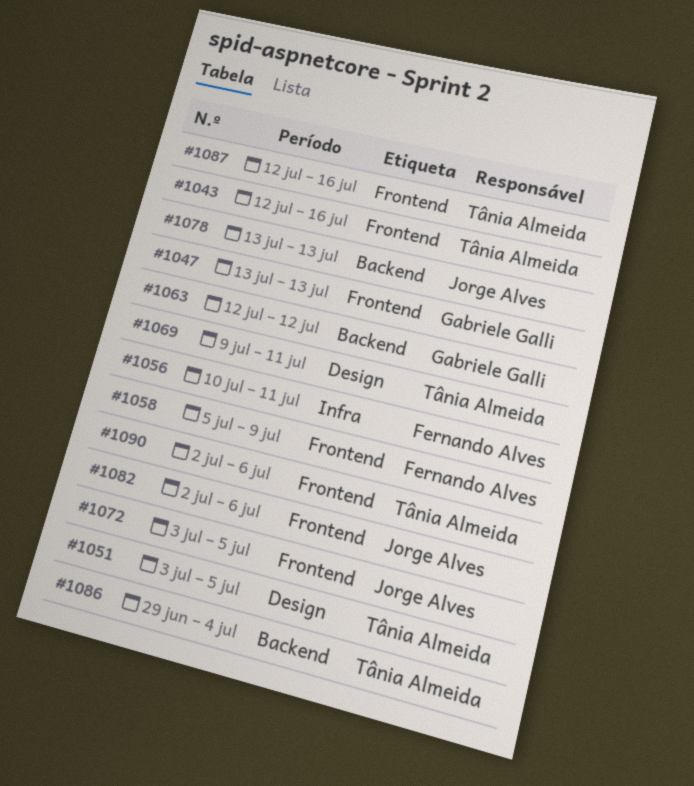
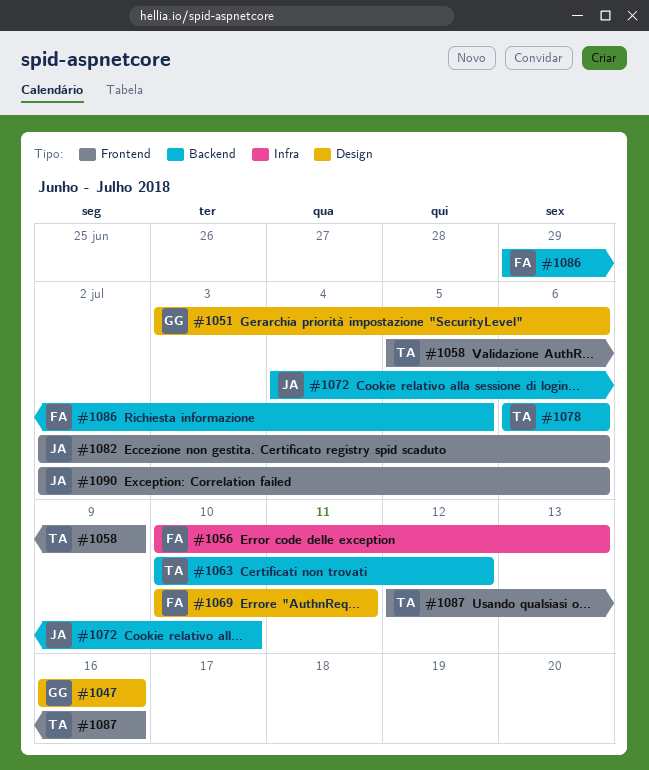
#1043: present -> none
#1047, label: Frontend -> Design
#1047, start: Jul 13 -> Jul 16
#1047, due: Jul 13 -> Jul 16
#1051, owner: Tânia Almeida -> Gabriele Galli
#1051, due: Jul 5 -> Jul 6
#1056, due: Jul 11 -> Jul 13
#1058, owner: Fernando Alves -> Tânia Almeida
#1063, owner: Gabriele Galli -> Tânia Almeida
#1063, start: Jul 12 -> Jul 10
#1069, owner: Tânia Almeida -> Fernando Alves
#1069, start: Jul 9 -> Jul 10
#1072, label: Frontend -> Backend
#1072, start: Jul 3 -> Jul 4
#1072, due: Jul 5 -> Jul 10
#1078, owner: Jorge Alves -> Tânia Almeida
#1078, start: Jul 13 -> Jul 6
#1078, due: Jul 13 -> Jul 6
#1086, owner: Tânia Almeida -> Fernando Alves
#1086, due: Jul 4 -> Jul 5
#1090, owner: Tânia Almeida -> Jorge Alves

